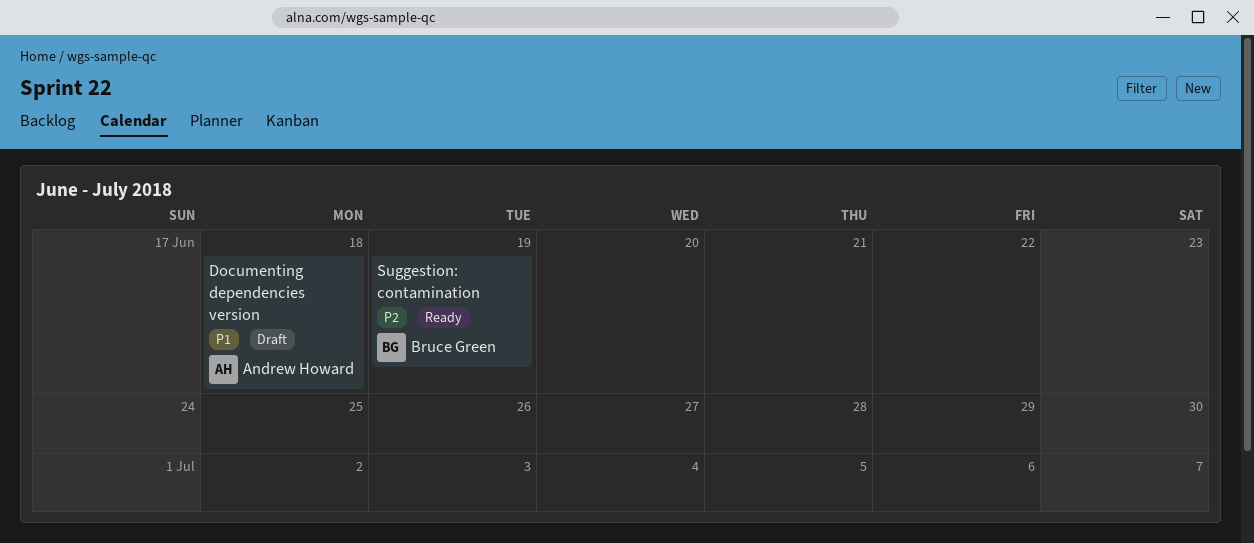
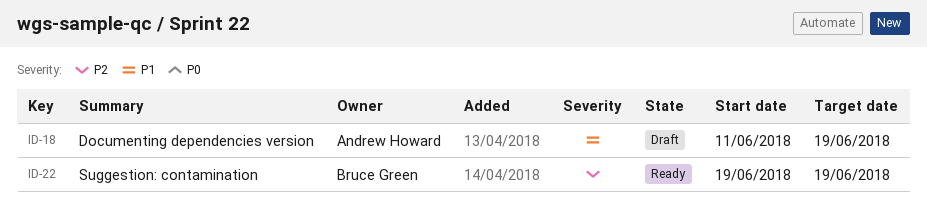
Documenting dependencies version, due: Jun 18 -> Jun 19

